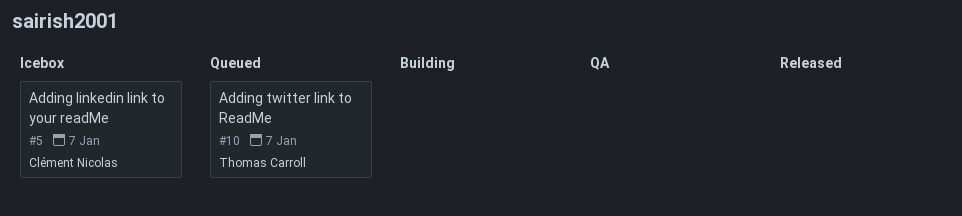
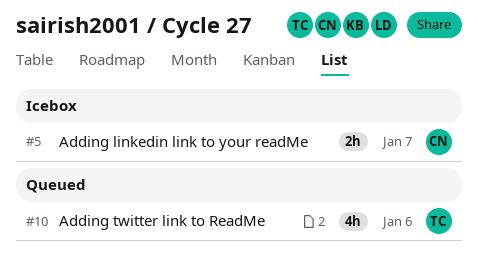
#10, due: Jan 7 -> Jan 6

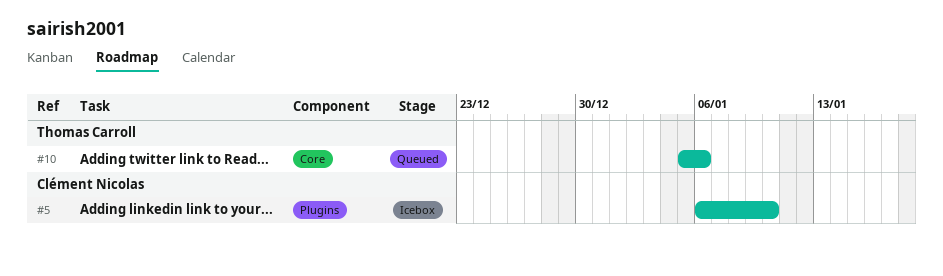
#5, due: Jan 7 -> Jan 10

